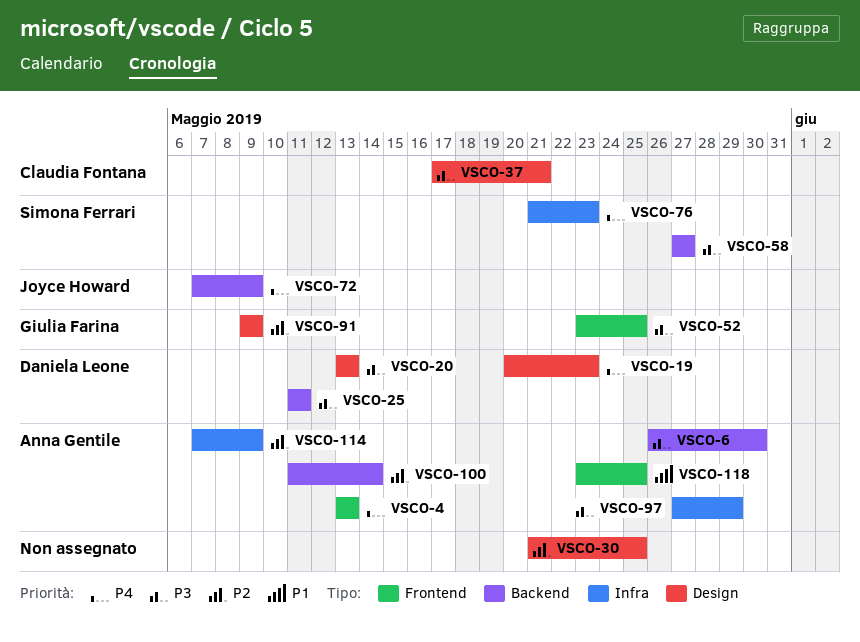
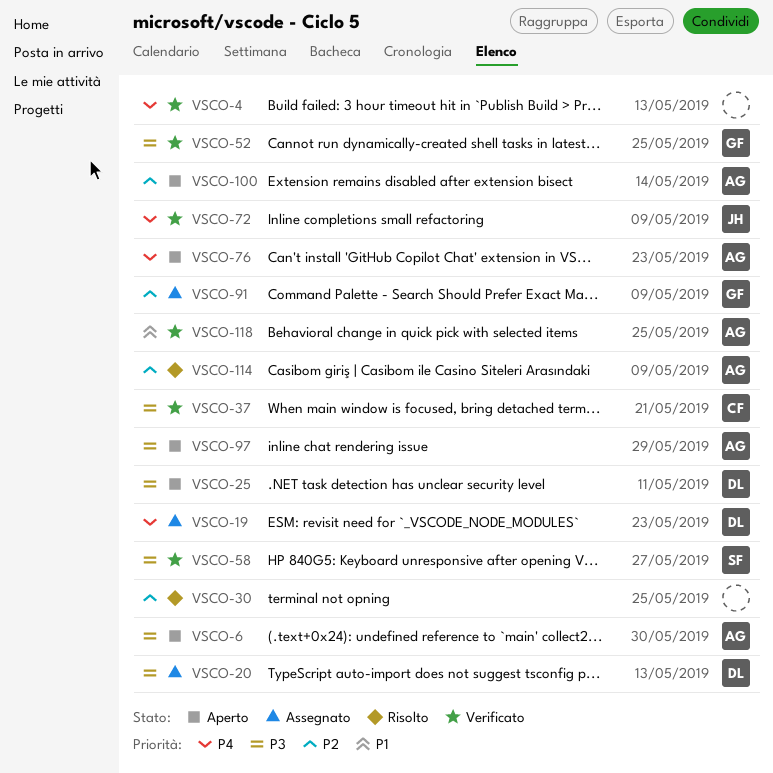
VSCO-4, owner: Anna Gentile -> none
VSCO-76, owner: Simona Ferrari -> Anna Gentile

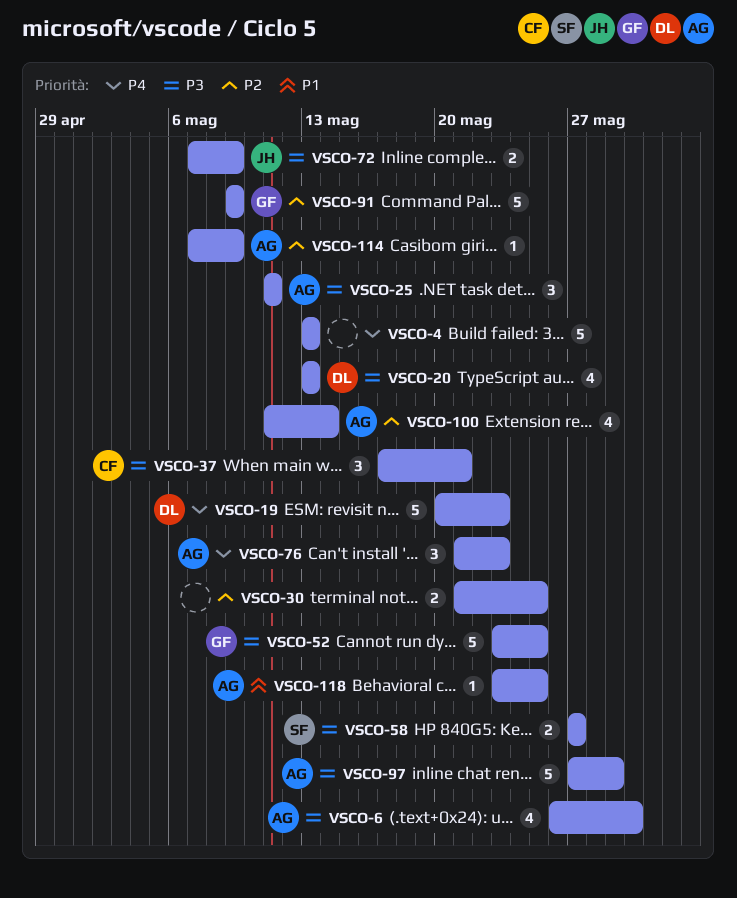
VSCO-25, owner: DL -> AG
VSCO-72, priority: P4 -> P3

